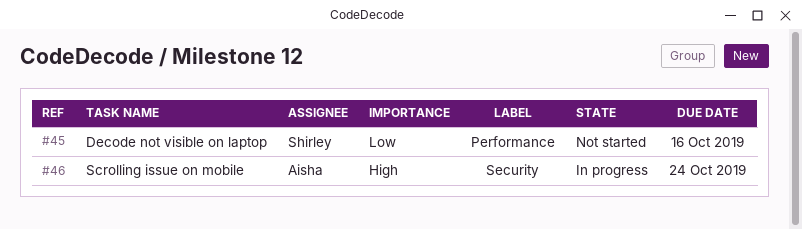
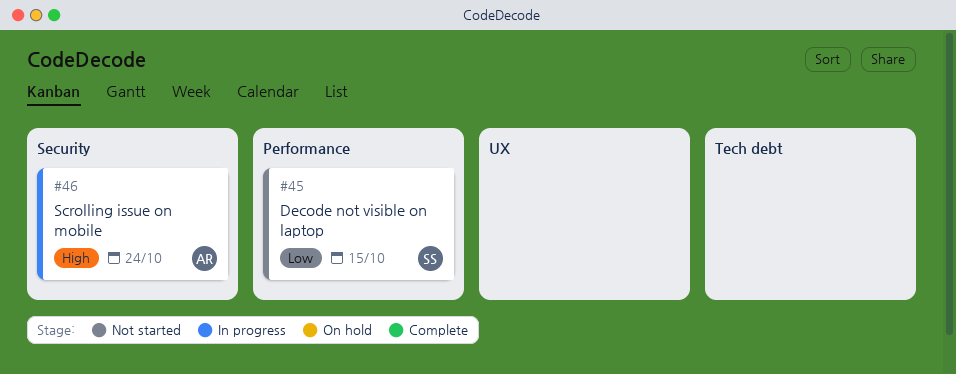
#45, due: Oct 16 -> Oct 15

